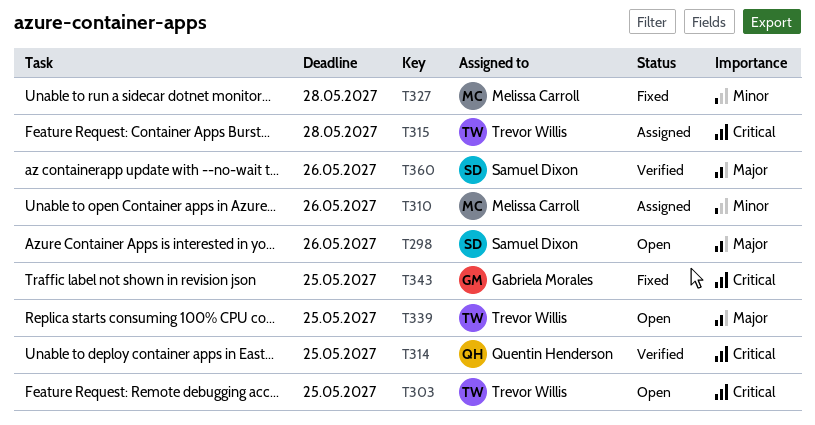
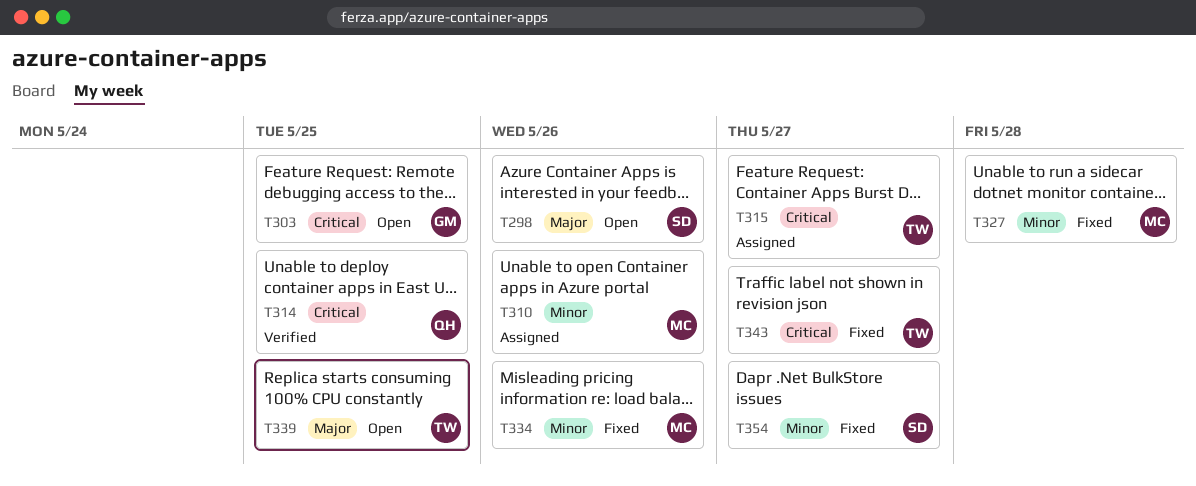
T303, owner: Trevor Willis -> Gabriela Morales
T315, due: May 28 -> May 27
T334: none -> present
T343, owner: Gabriela Morales -> Trevor Willis
T343, due: May 25 -> May 27
T354: none -> present
T360: present -> none

